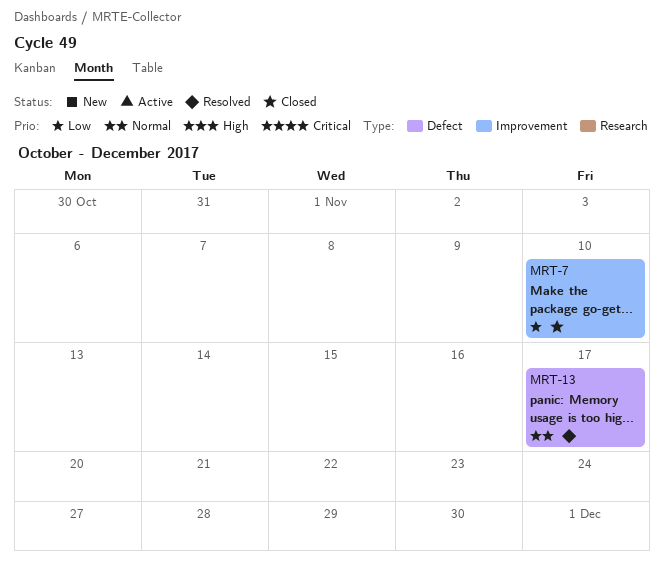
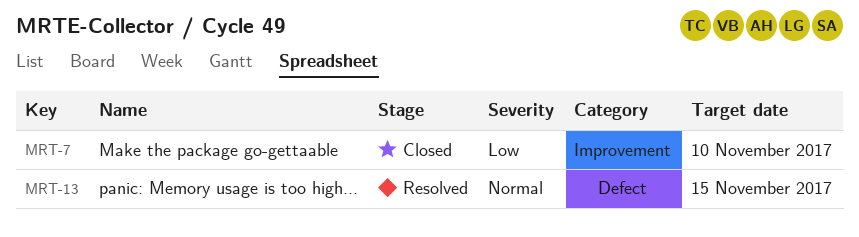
MRT-13, due: Nov 17 -> Nov 15

